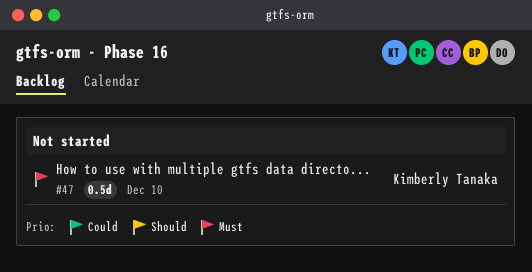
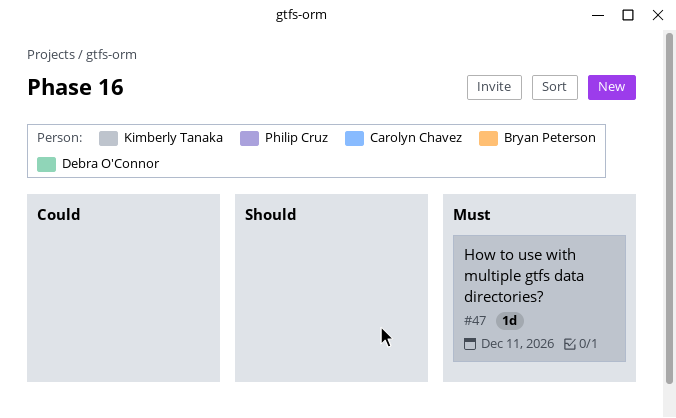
#47, estimate: 0.5d -> 1d
#47, due: Dec 10 -> Dec 11

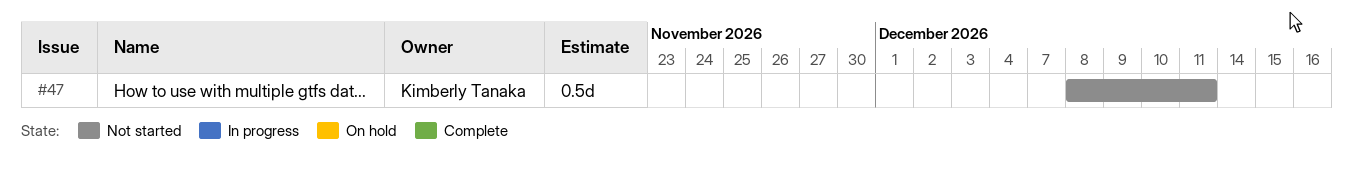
#47, estimate: 1d -> 0.5d

